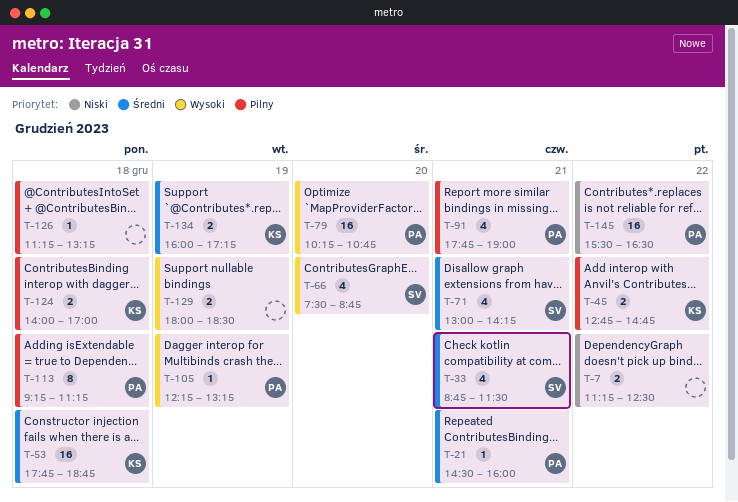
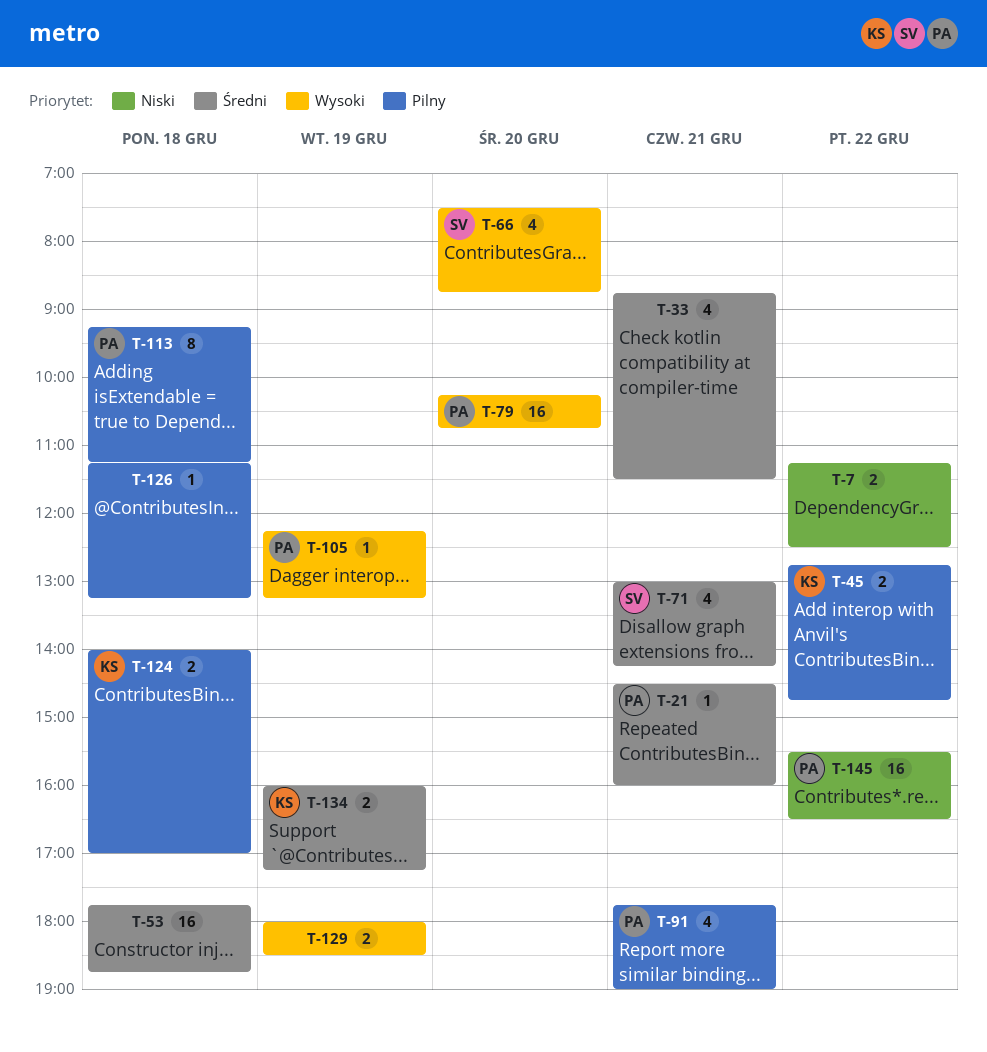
T-33, owner: SV -> none
T-53, owner: KS -> none

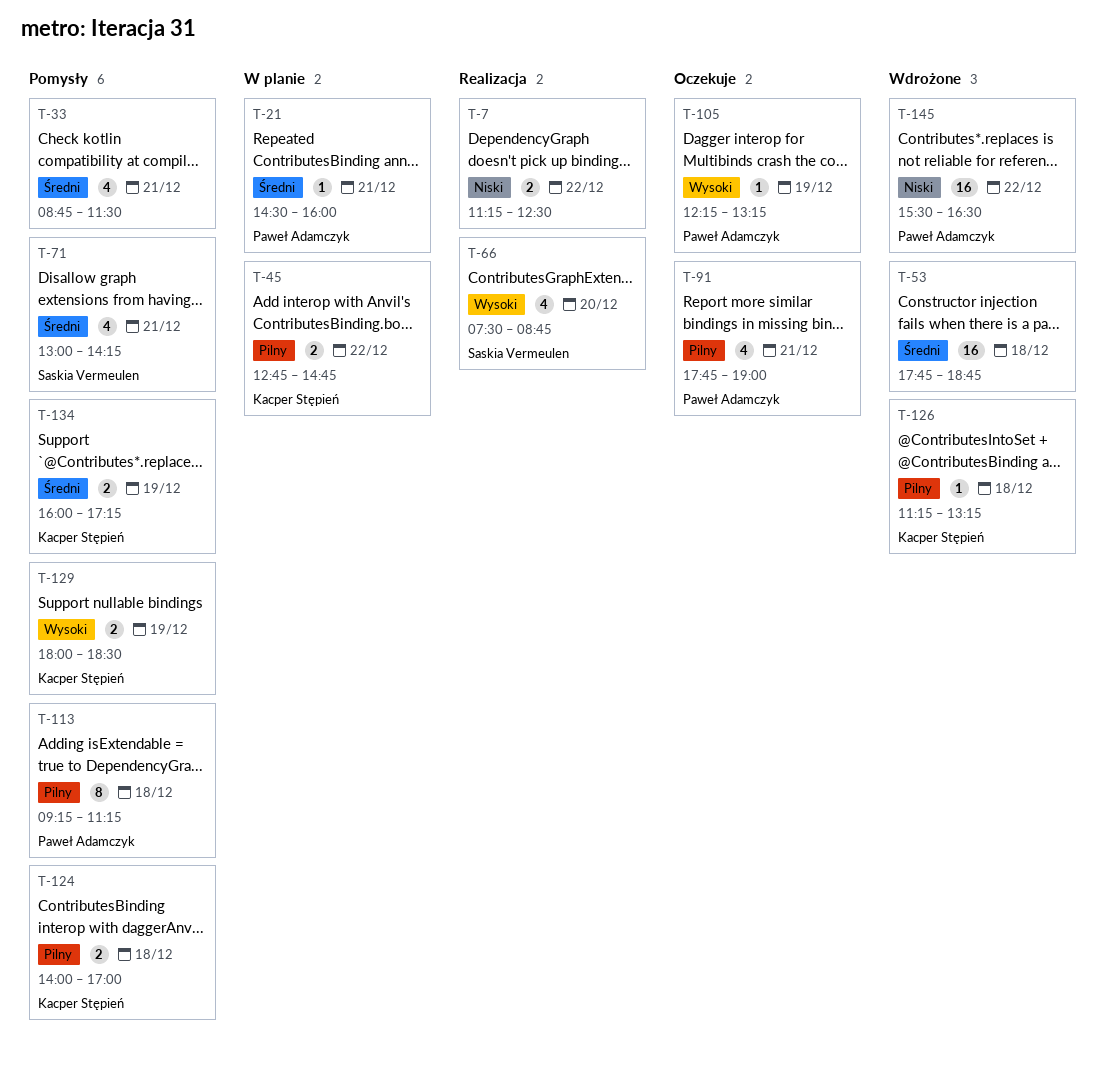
T-79: present -> none
T-126, owner: none -> Kacper Stępień
T-129, owner: none -> Kacper Stępień

